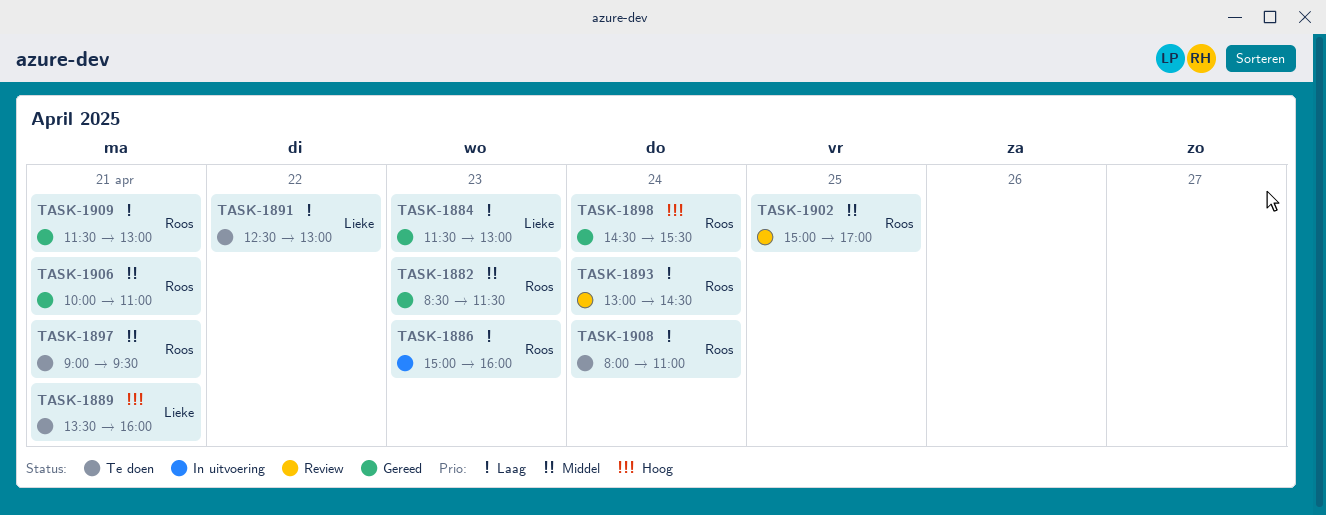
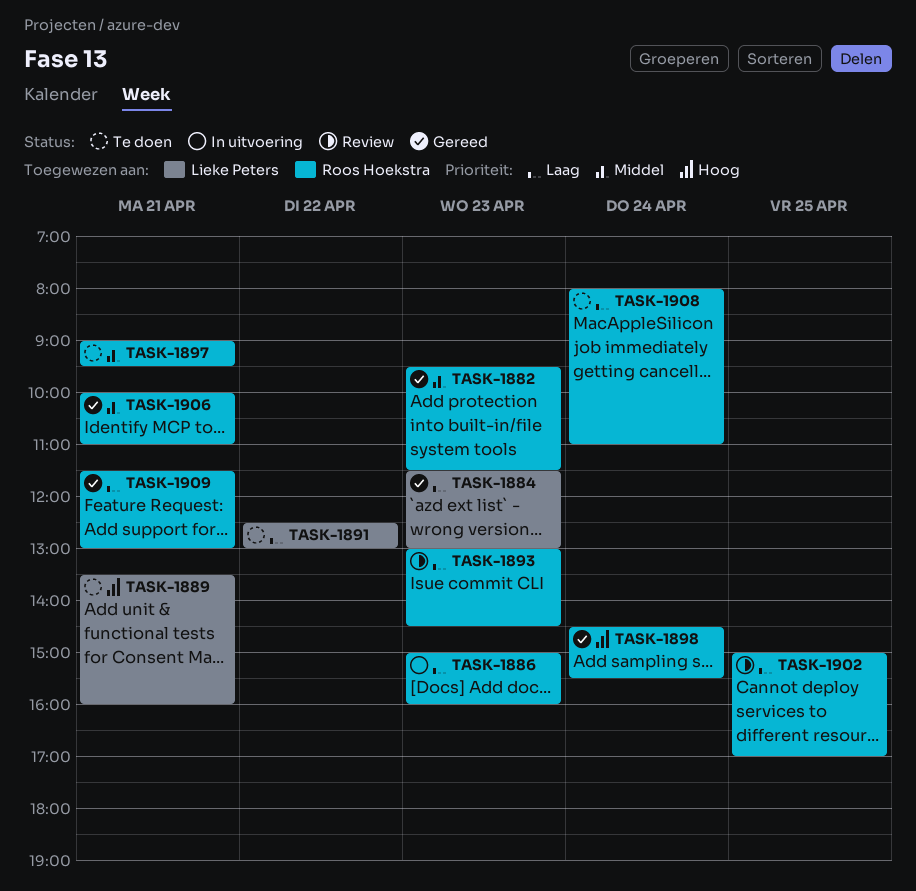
TASK-1882, begins: 08:30 -> 09:30
TASK-1893, day: Apr 24 -> Apr 23
TASK-1902, priority: Middel -> Laag

